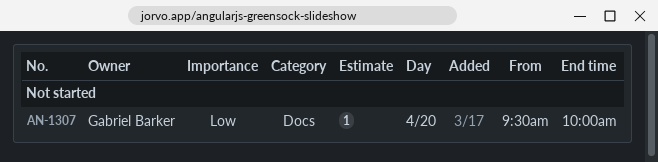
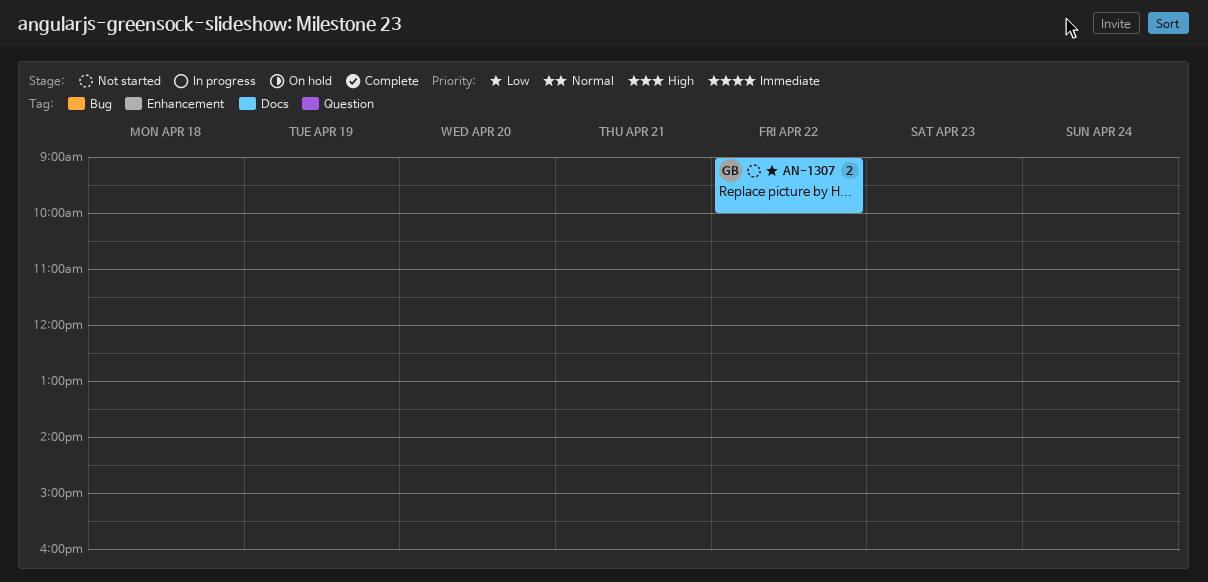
AN-1307, estimate: 1 -> 2
AN-1307, day: Apr 20 -> Apr 22
AN-1307, begins: 09:30 -> 09:00

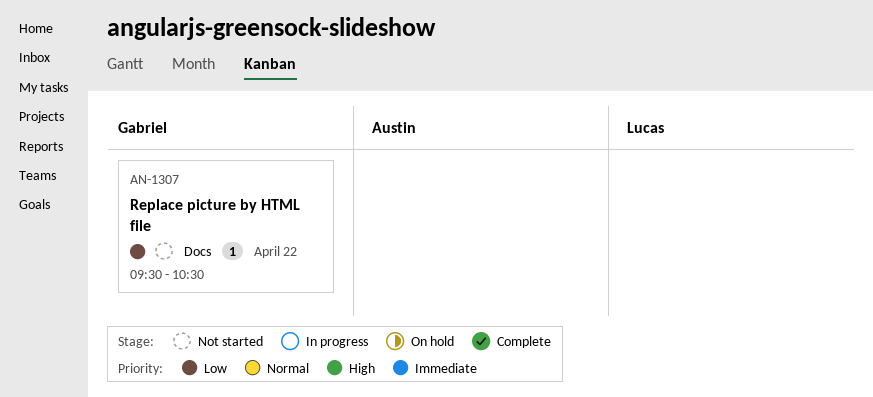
AN-1307, estimate: 2 -> 1
AN-1307, begins: 09:00 -> 09:30
AN-1307, ends: 10:00 -> 10:30

